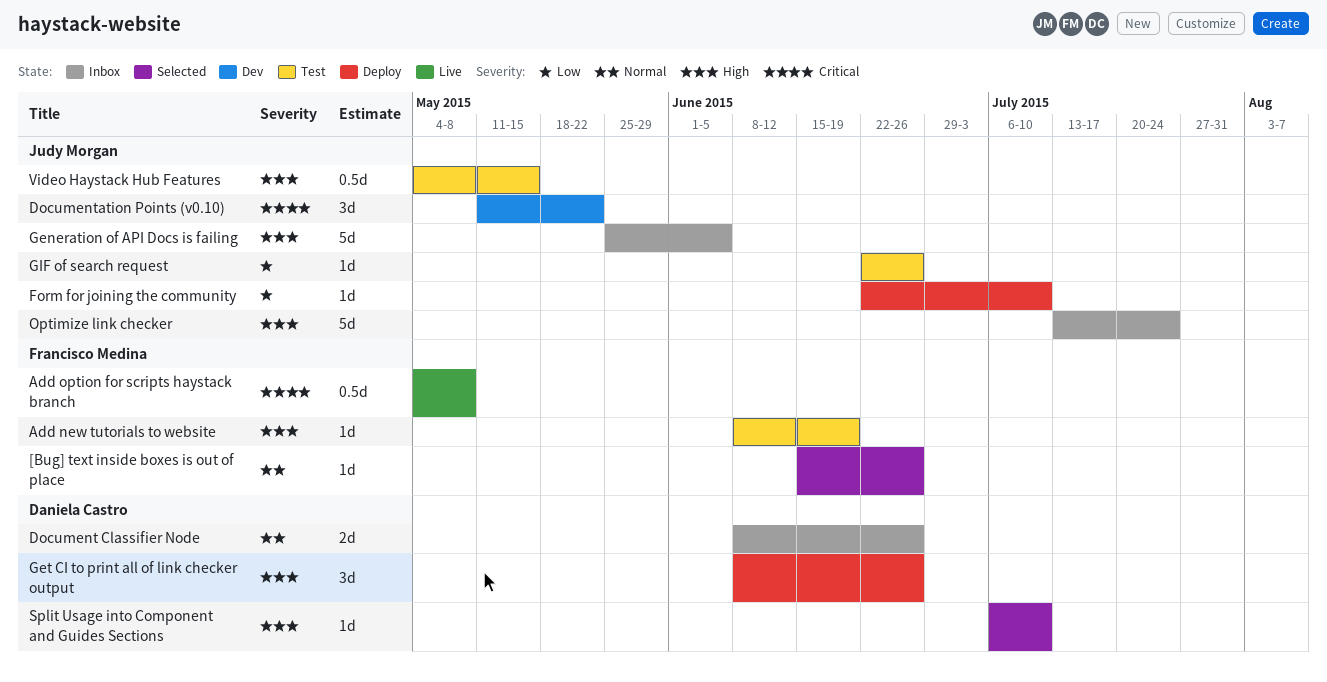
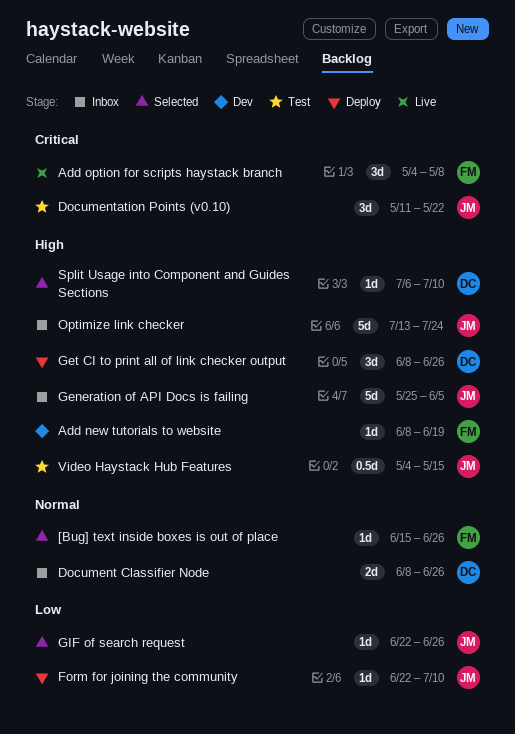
Add new tutorials to website, status: Test -> Dev
Add option for scripts haystack branch, estimate: 0.5d -> 3d
Documentation Points (v0.10), status: Dev -> Test
GIF of search request, status: Test -> Selected

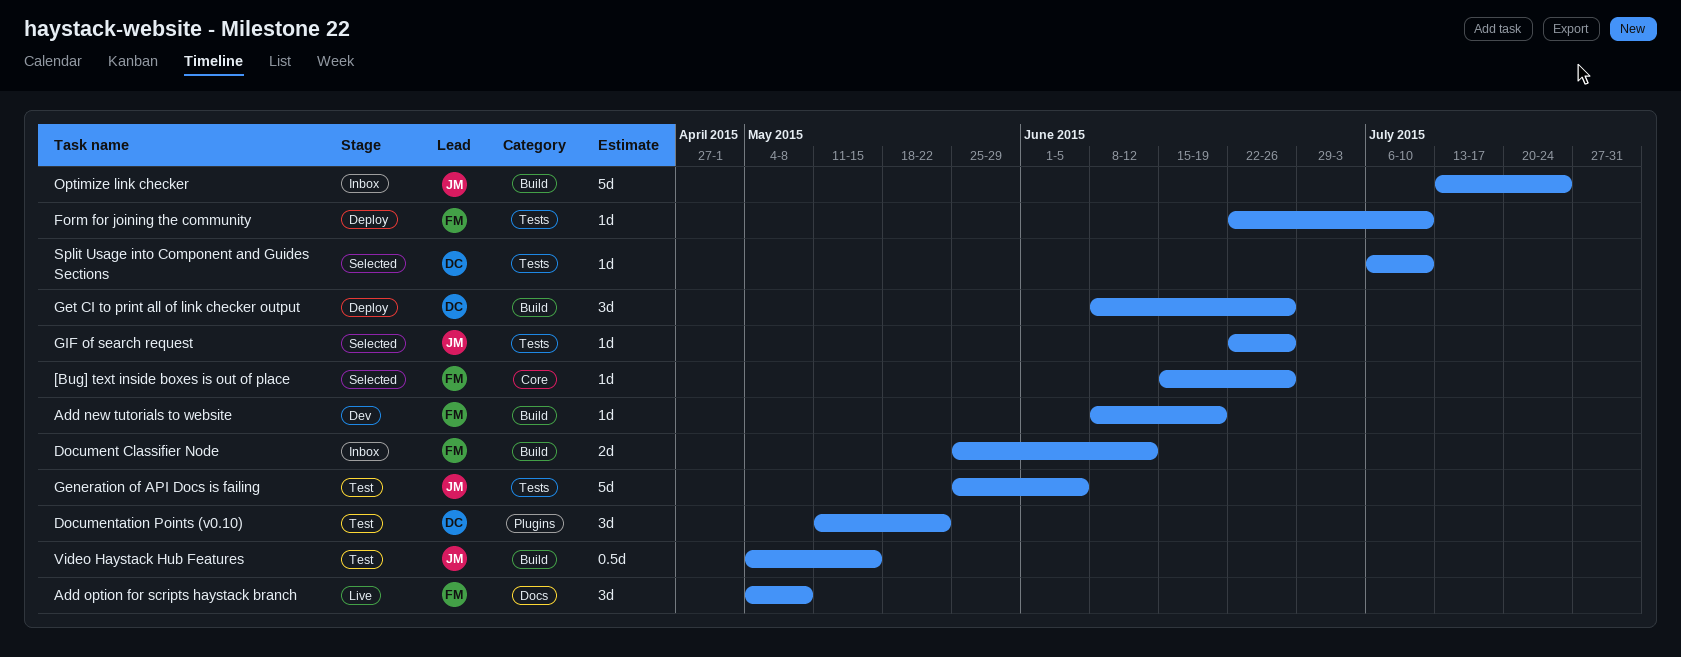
Document Classifier Node, owner: DC -> FM
Document Classifier Node, start: Jun 8 -> May 25
Document Classifier Node, due: Jun 26 -> Jun 12
Documentation Points (v0.10), owner: JM -> DC
Form for joining the community, owner: JM -> FM
Generation of API Docs is failing, status: Inbox -> Test

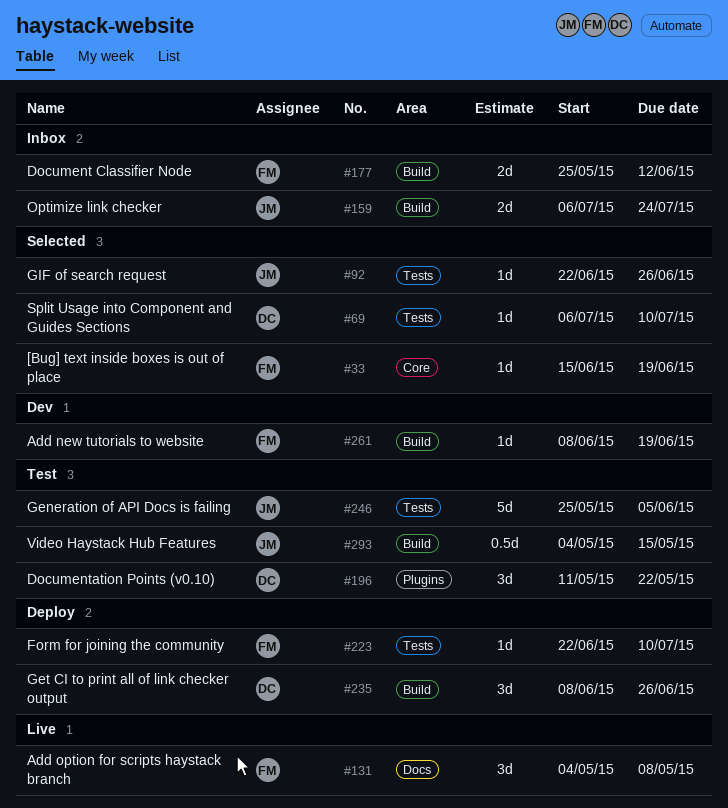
[Bug] text inside boxes is out of place, due: Jun 26 -> Jun 19
Optimize link checker, estimate: 5d -> 2d
Optimize link checker, start: Jul 13 -> Jul 6

